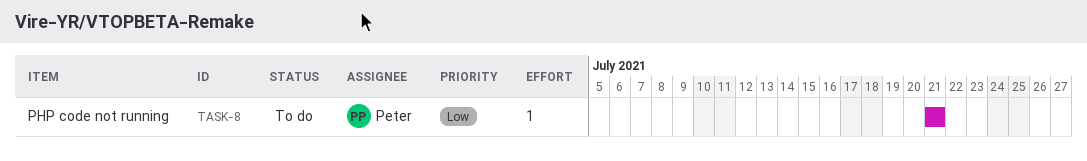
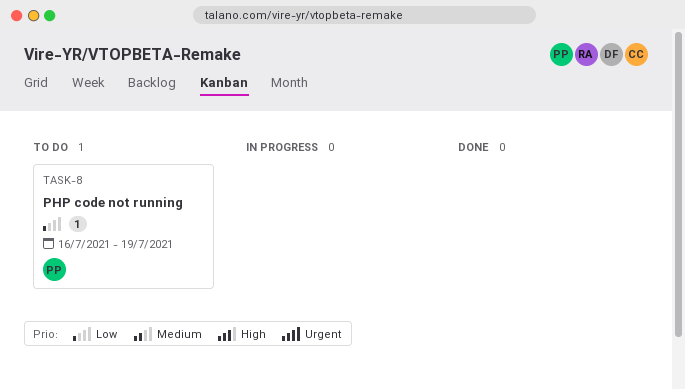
TASK-8, start: Jul 21 -> Jul 16
TASK-8, due: Jul 21 -> Jul 19

